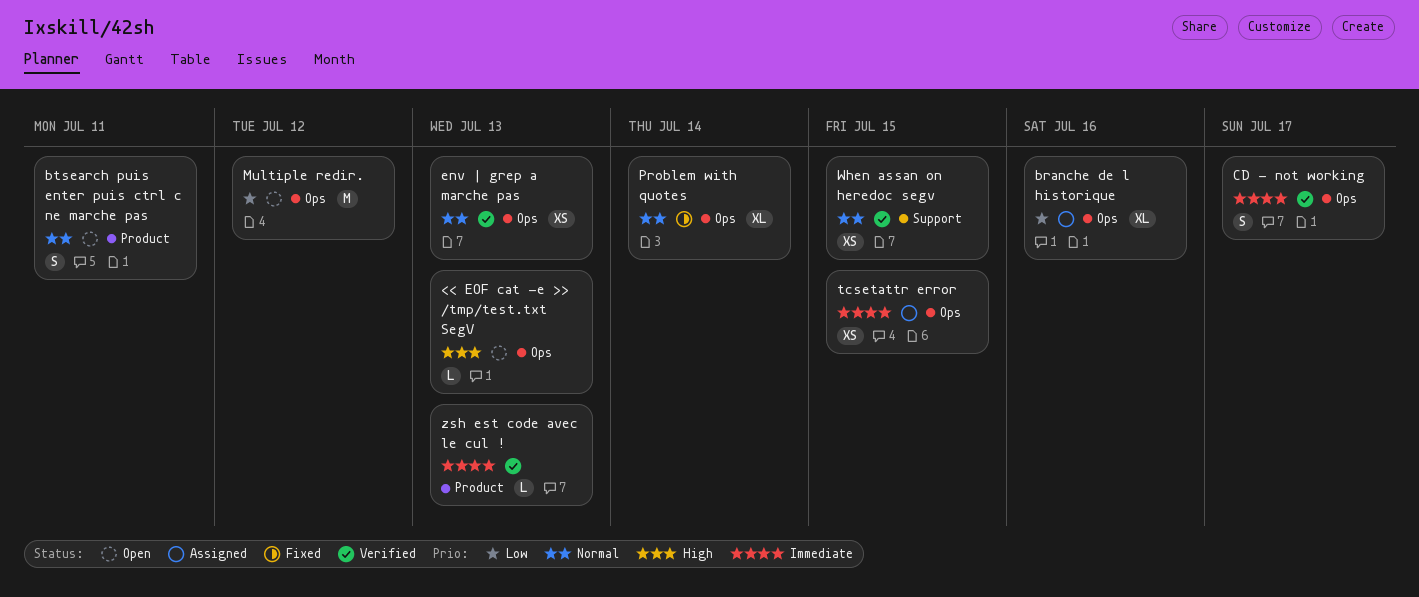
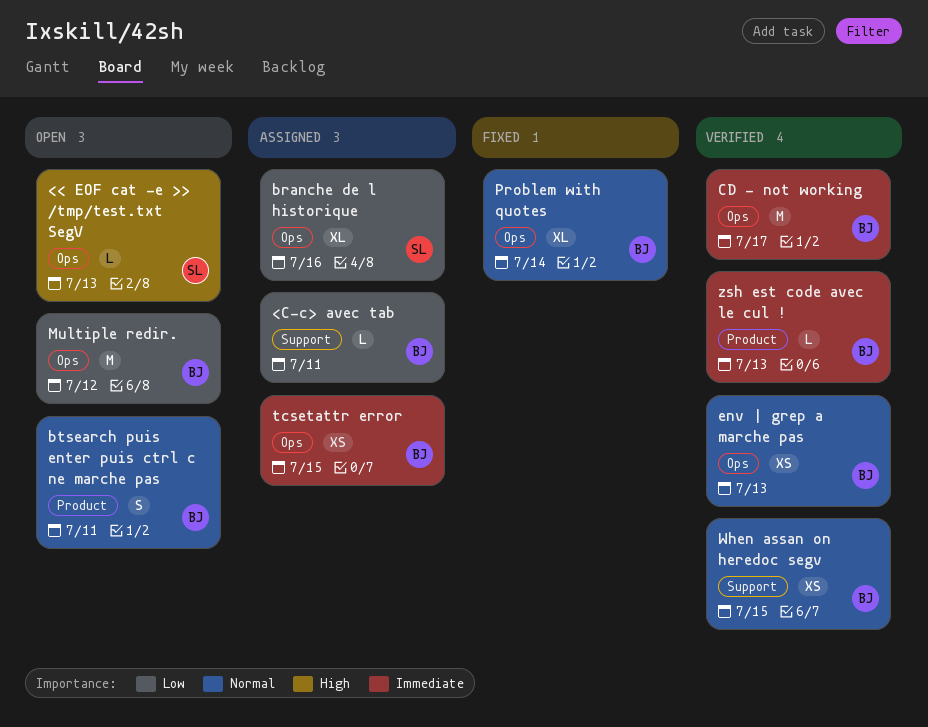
<C-c> avec tab: none -> present
CD - not working, estimate: S -> M

